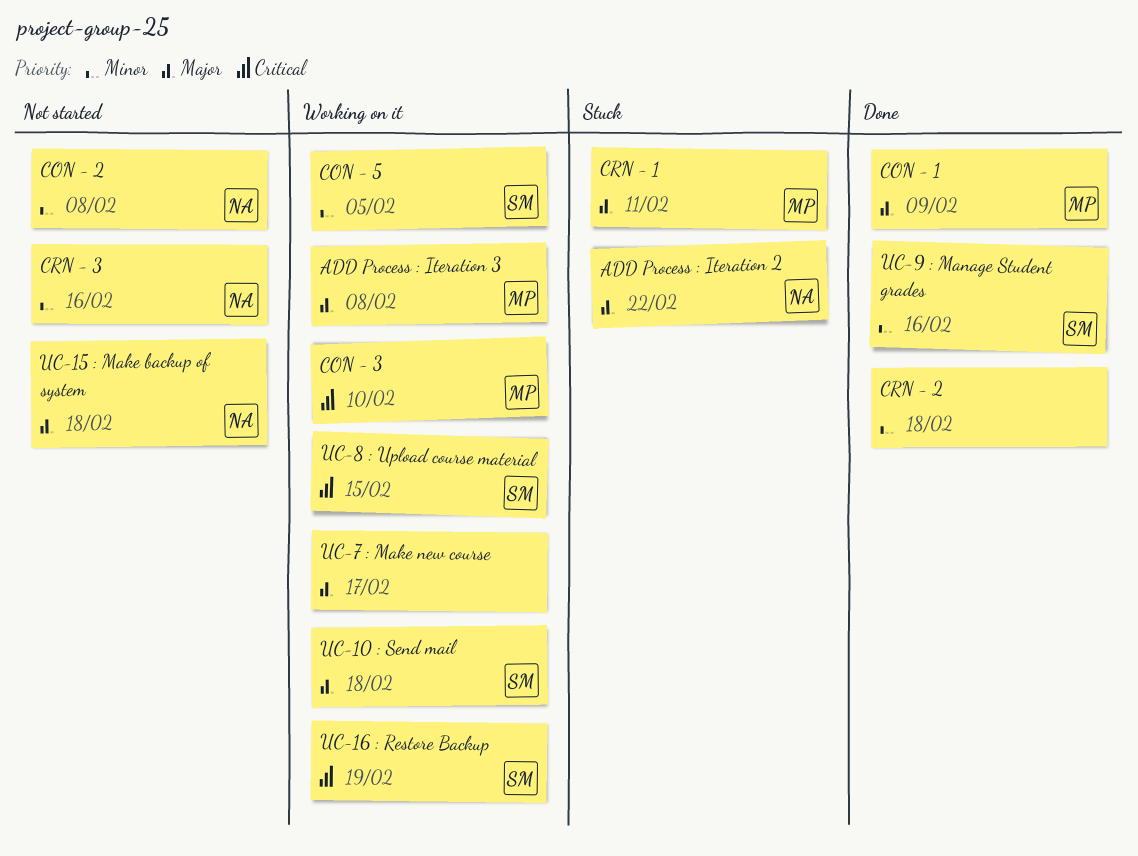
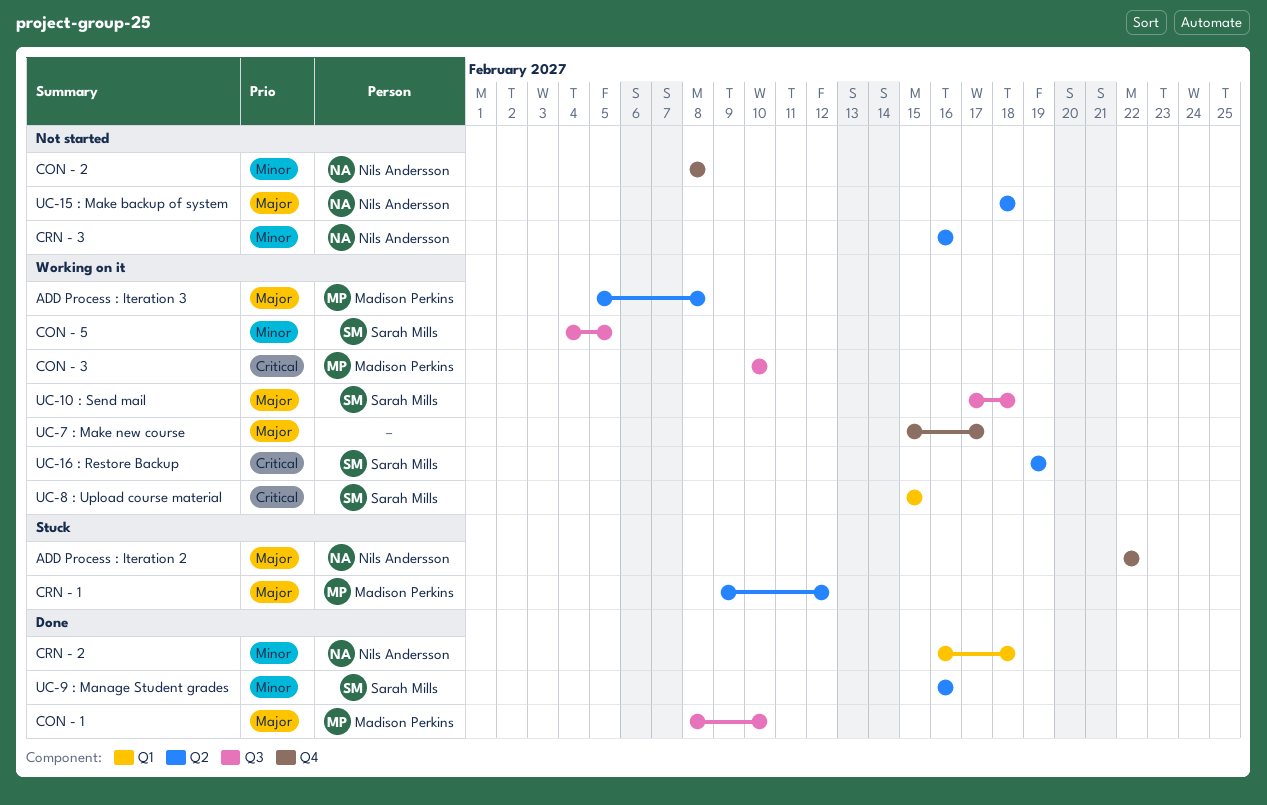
CON - 1, due: Feb 9 -> Feb 10
CRN - 1, due: Feb 11 -> Feb 12
CRN - 2, owner: none -> Nils Andersson

